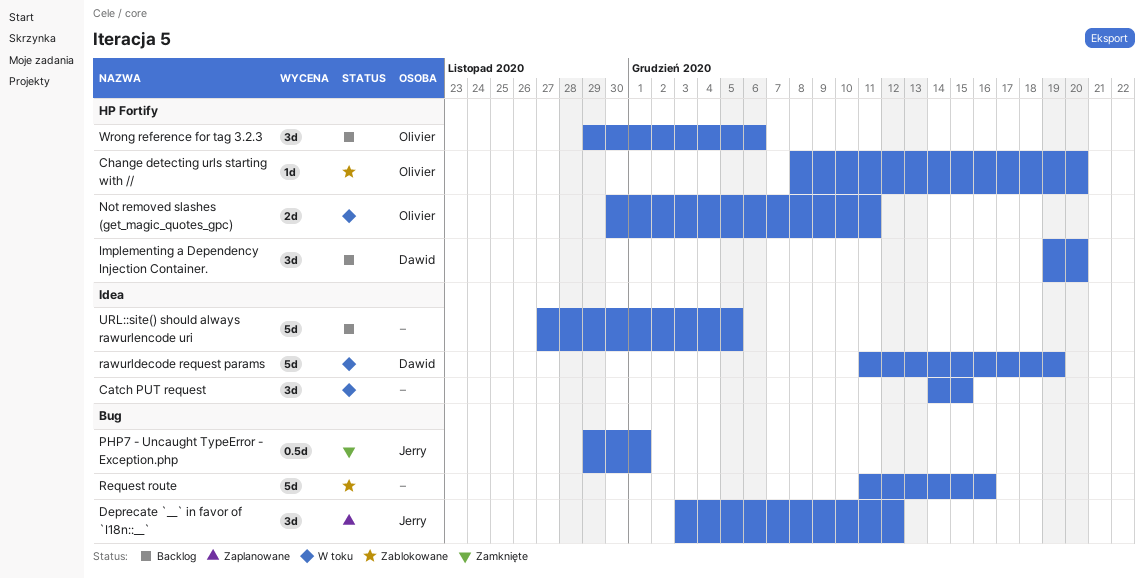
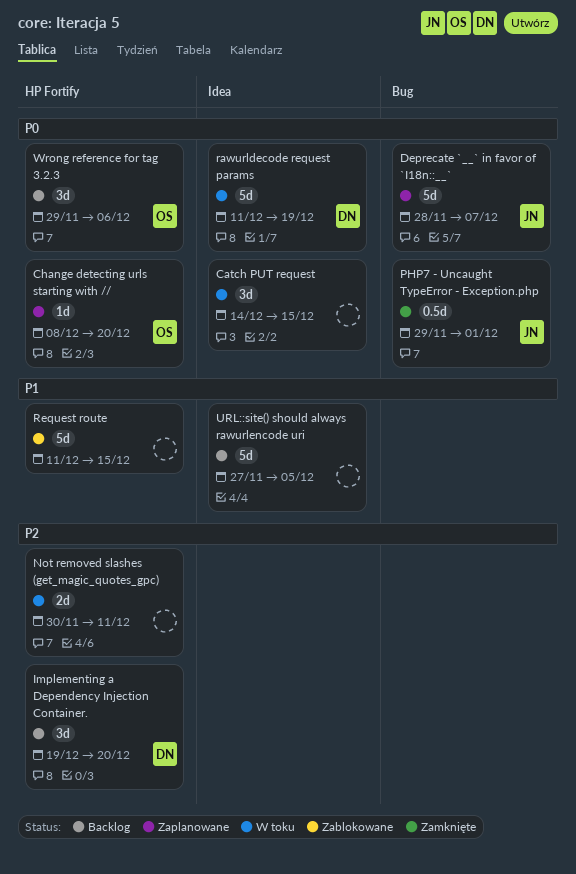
Change detecting urls starting with //, status: Zablokowane -> Zaplanowane
Deprecate `__` in favor of `I18n::__`, estimate: 3d -> 5d
Deprecate `__` in favor of `I18n::__`, start: Dec 3 -> Nov 28
Deprecate `__` in favor of `I18n::__`, due: Dec 12 -> Dec 7
Not removed slashes (get_magic_quotes_gpc), owner: Olivier -> none
Request route, label: Bug -> HP Fortify
Request route, due: Dec 16 -> Dec 15

